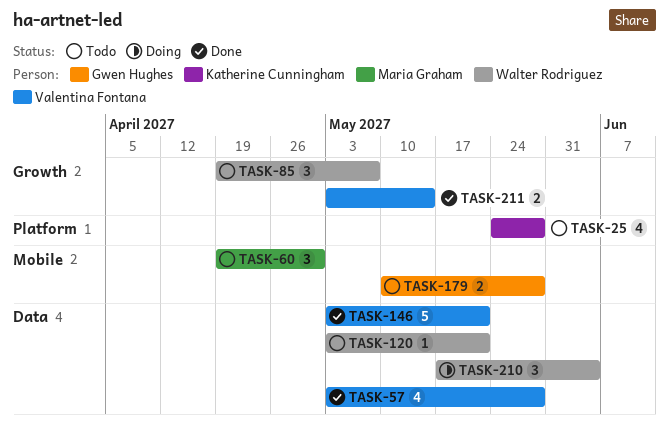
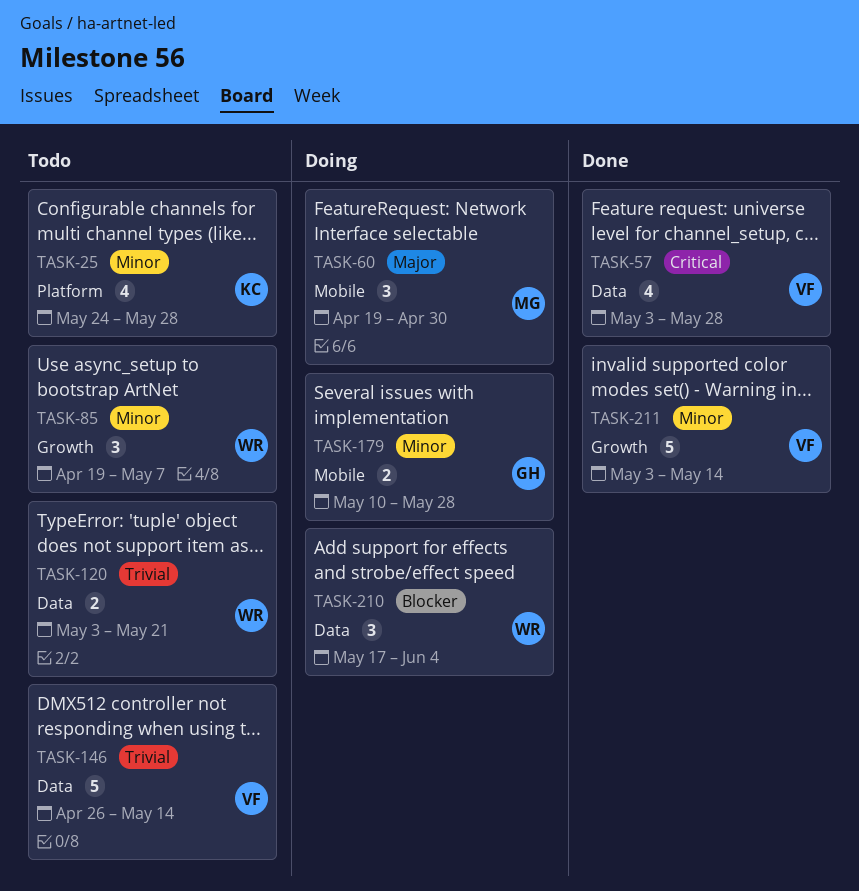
TASK-60, status: Todo -> Doing
TASK-120, estimate: 1 -> 2
TASK-146, status: Done -> Todo
TASK-146, start: May 3 -> Apr 26
TASK-146, due: May 21 -> May 14
TASK-179, status: Todo -> Doing
TASK-211, estimate: 2 -> 5

